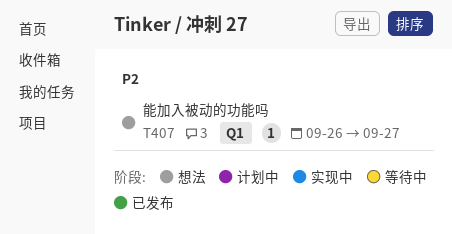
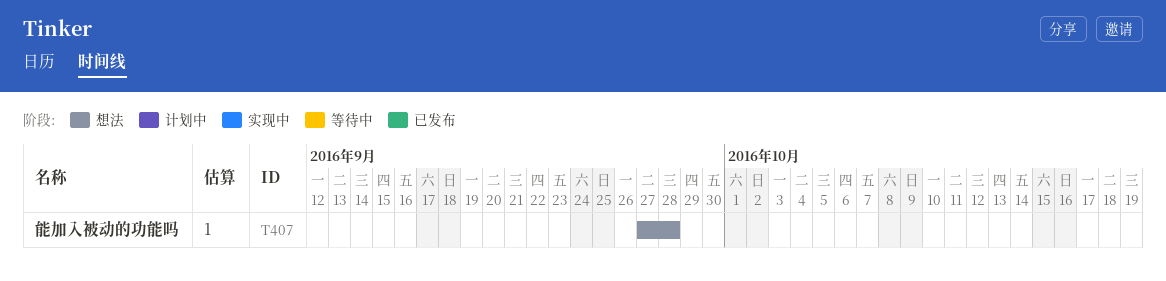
T407, start: Sep 26 -> Sep 27
T407, due: Sep 27 -> Sep 28

